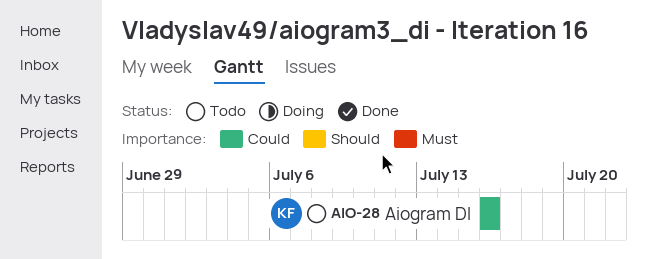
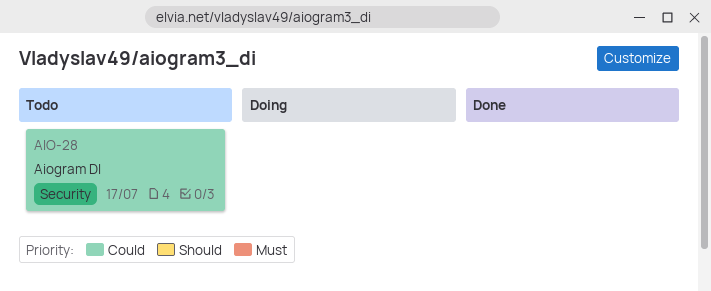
AIO-28, due: Jul 16 -> Jul 17

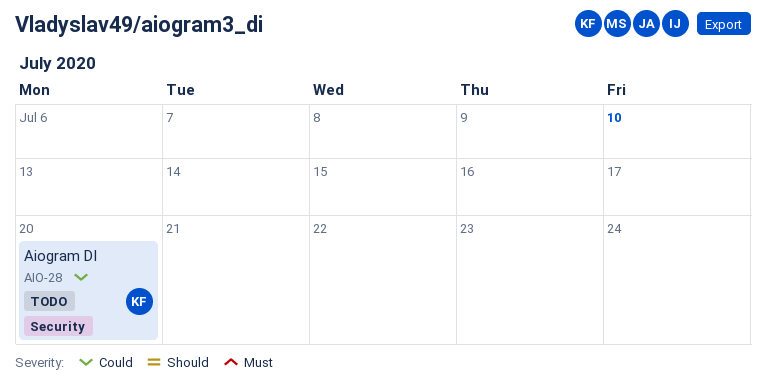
AIO-28, due: Jul 17 -> Jul 20

